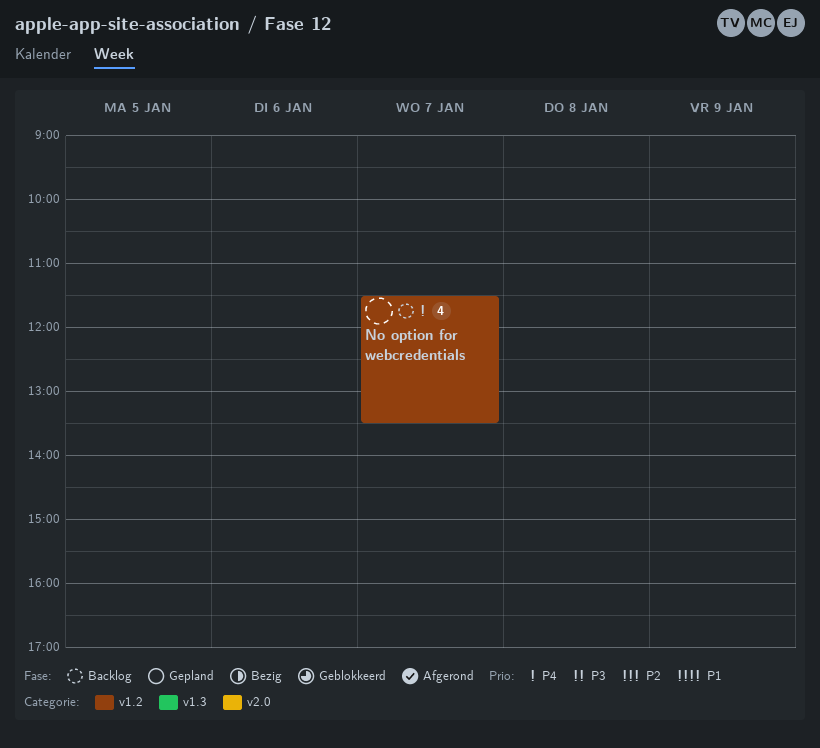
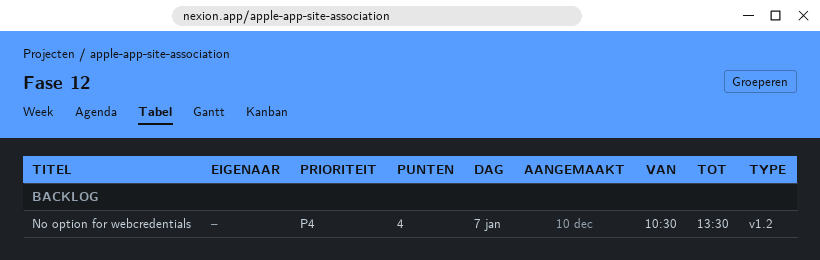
No option for webcredentials, begins: 11:30 -> 10:30

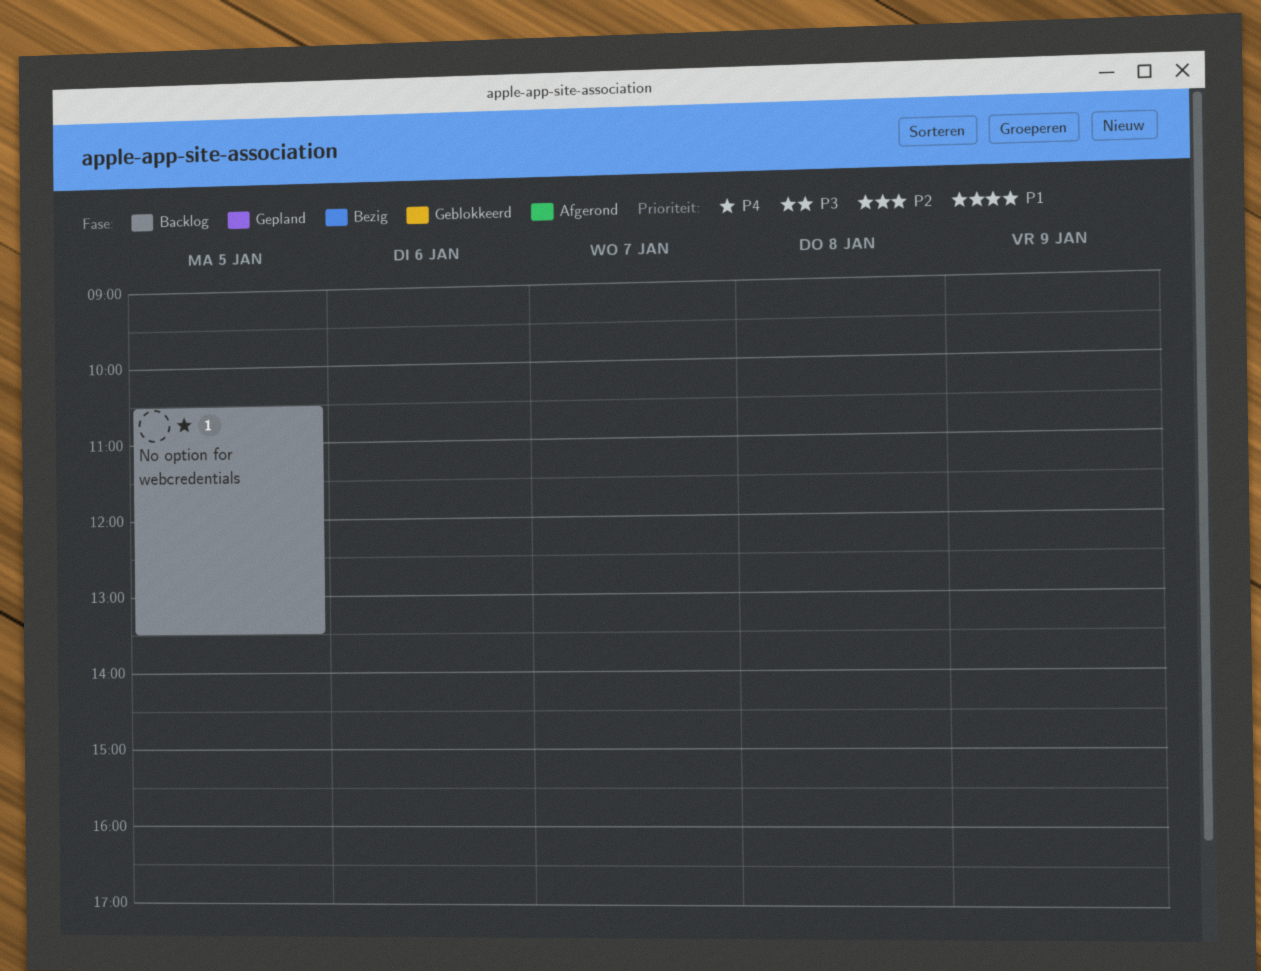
No option for webcredentials, estimate: 4 -> 1
No option for webcredentials, day: Jan 7 -> Jan 5

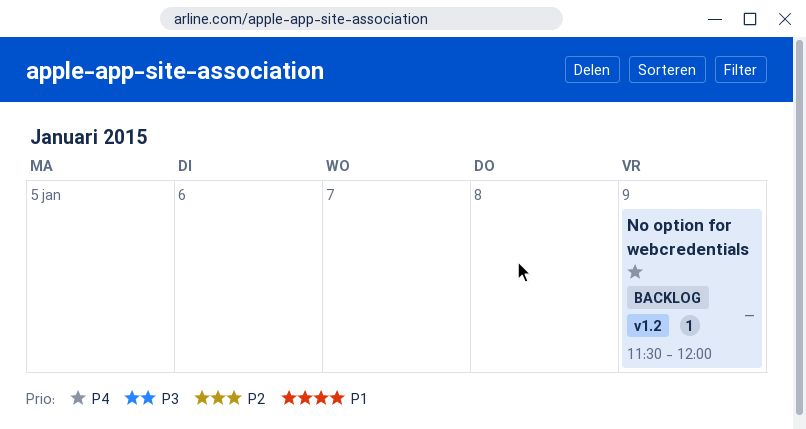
No option for webcredentials, day: Jan 5 -> Jan 9
No option for webcredentials, begins: 10:30 -> 11:30
No option for webcredentials, ends: 13:30 -> 12:00

